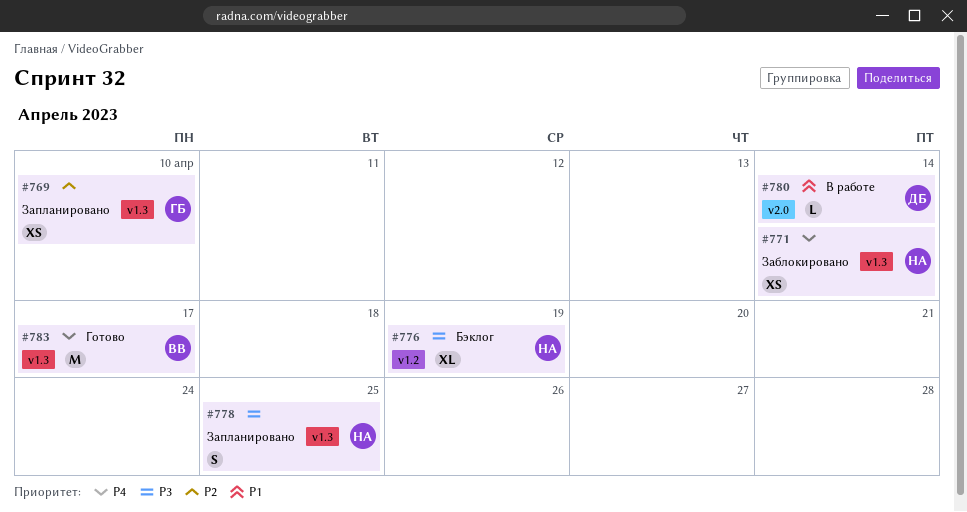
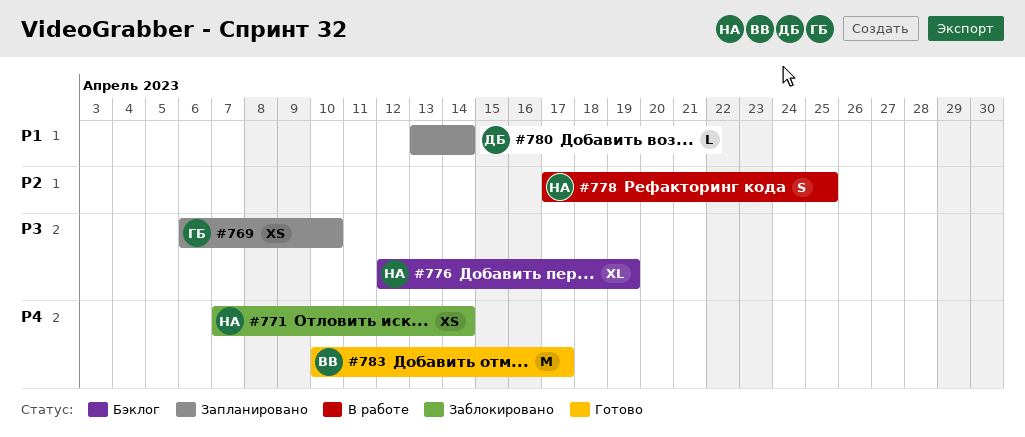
#769, priority: P2 -> P3
#778, status: Запланировано -> В работе
#778, priority: P3 -> P2
#780, status: В работе -> Запланировано

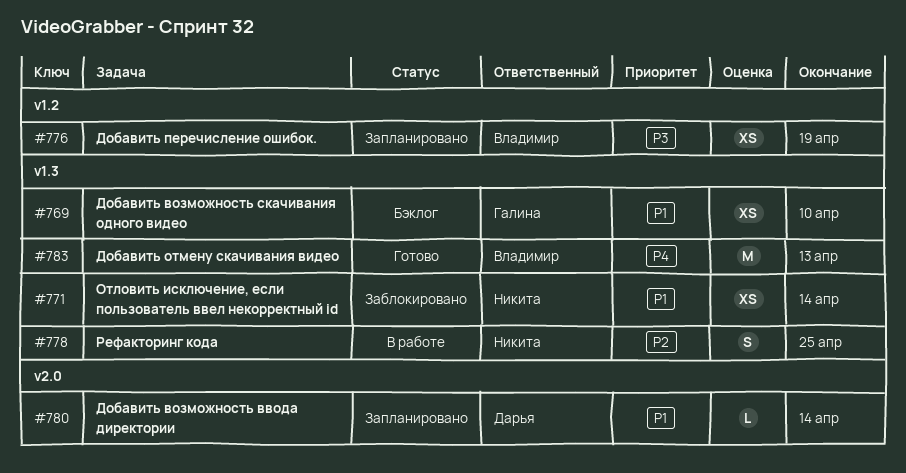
#769, status: Запланировано -> Бэклог
#769, priority: P3 -> P1
#771, priority: P4 -> P1
#776, status: Бэклог -> Запланировано
#776, owner: Никита -> Владимир
#776, estimate: XL -> XS
#783, due: Apr 17 -> Apr 13

